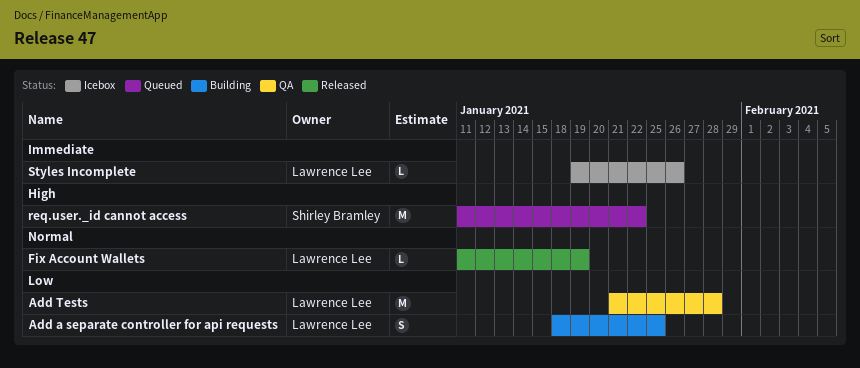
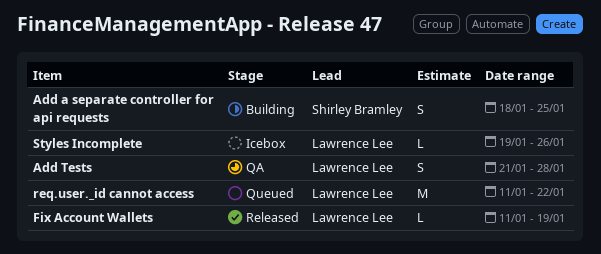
Add a separate controller for api requests, owner: Lawrence Lee -> Shirley Bramley
Add Tests, estimate: M -> S
req.user._id cannot access, owner: Shirley Bramley -> Lawrence Lee

